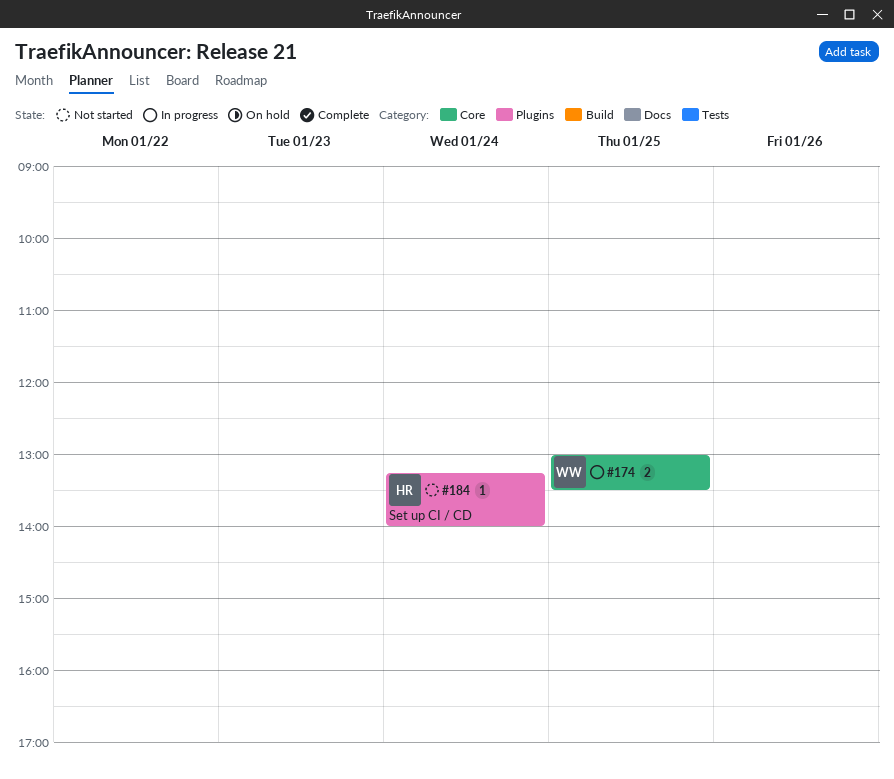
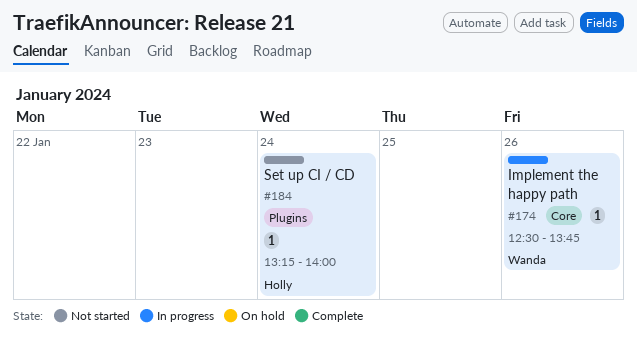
#174, estimate: 2 -> 1
#174, day: Jan 25 -> Jan 26
#174, begins: 13:00 -> 12:30
#174, ends: 13:30 -> 13:45

